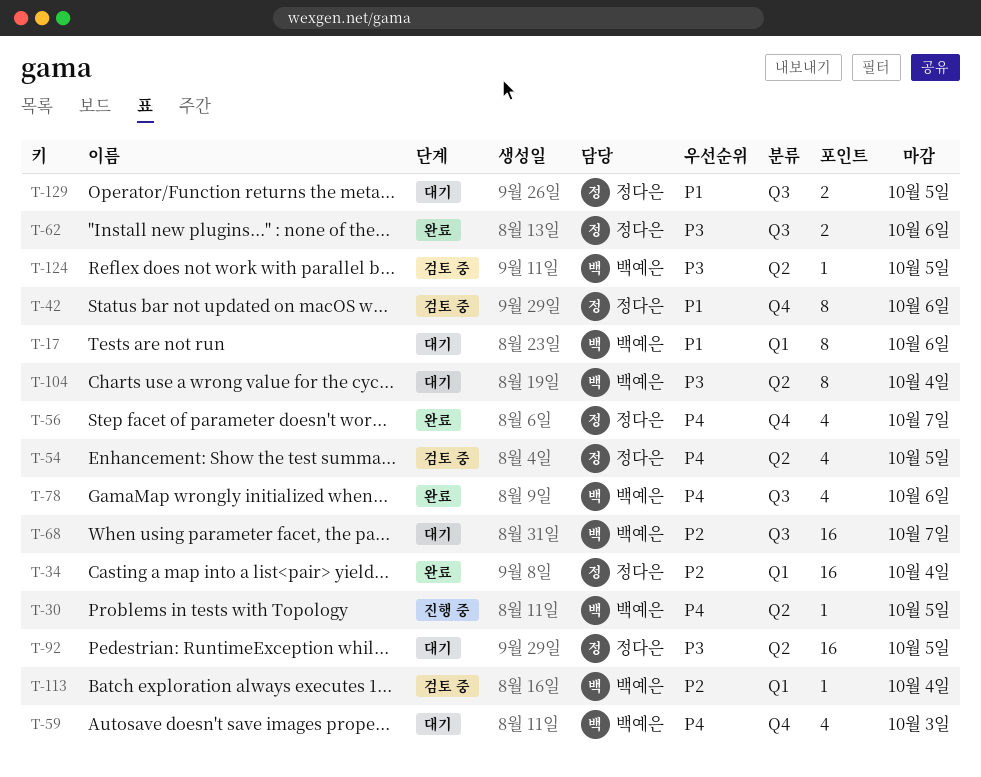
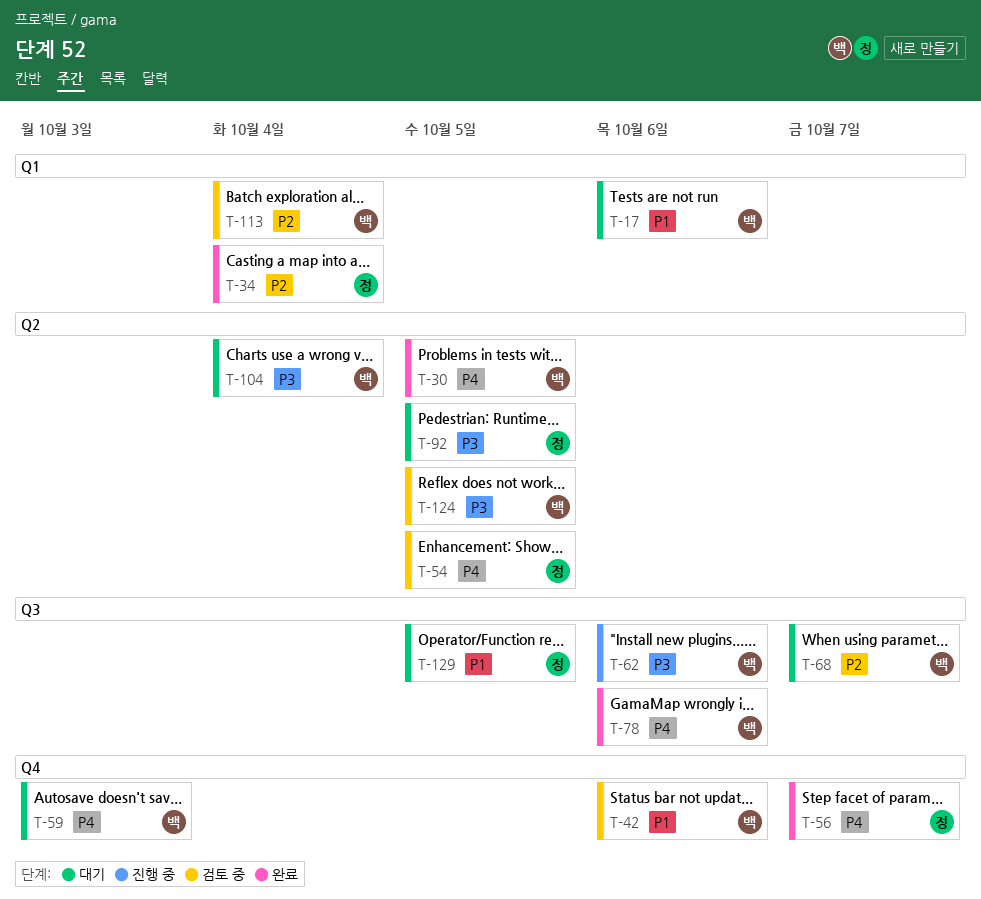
T-30, status: 진행 중 -> 완료
T-42, owner: 정다은 -> 백예은
T-62, status: 완료 -> 진행 중
T-62, owner: 정다은 -> 백예은

